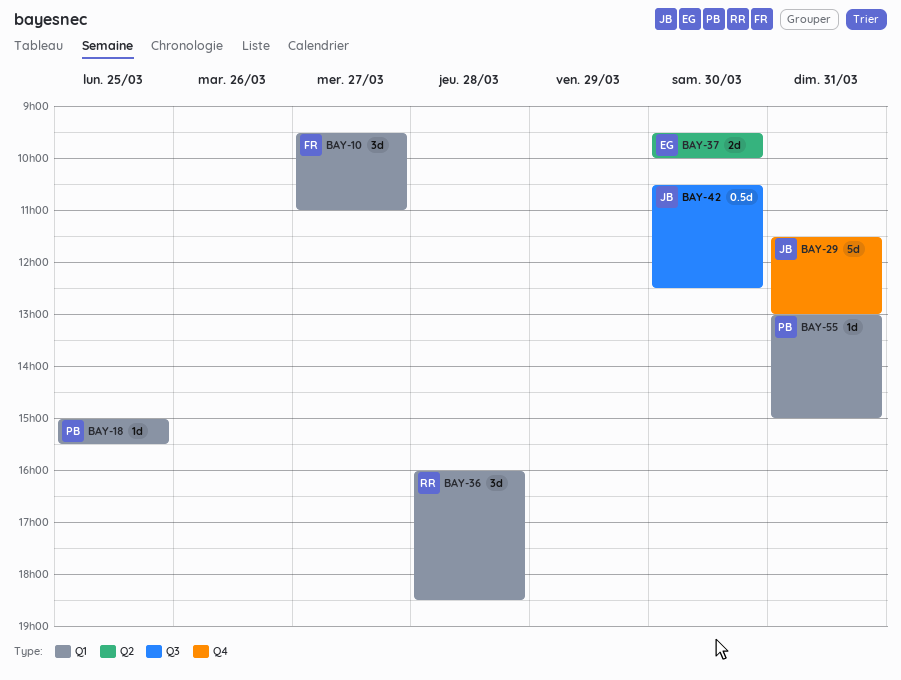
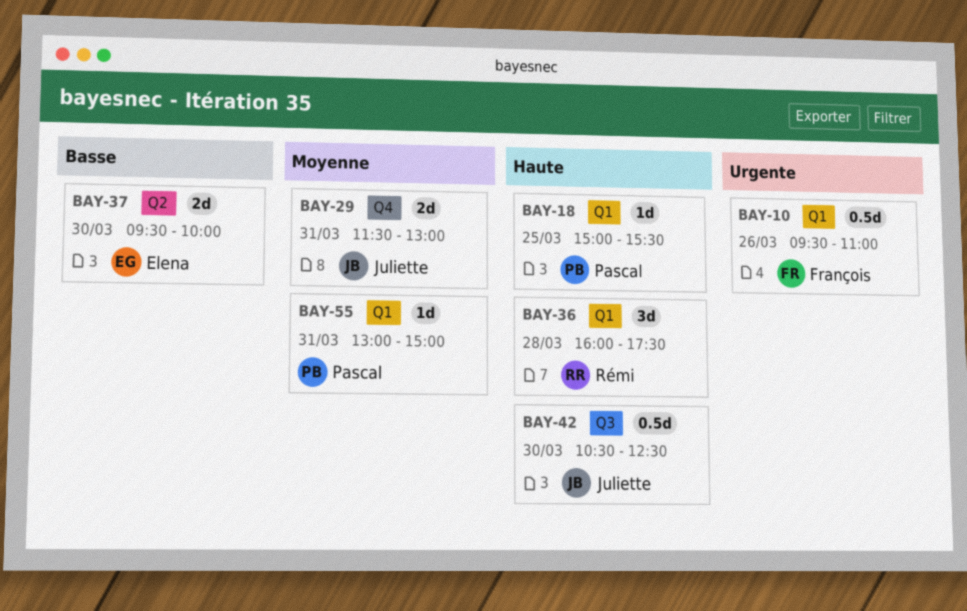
BAY-10, estimate: 3d -> 0.5d
BAY-10, day: Mar 27 -> Mar 26
BAY-29, estimate: 5d -> 2d
BAY-36, ends: 18:30 -> 17:30

